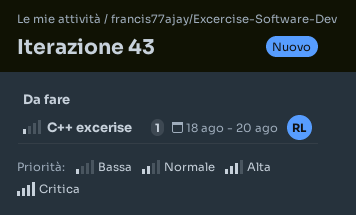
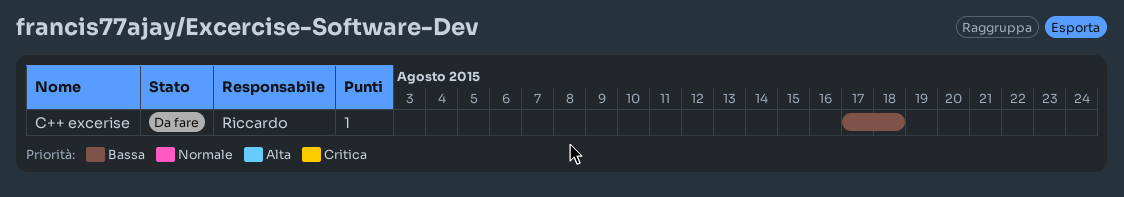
C++ excerise, start: Aug 18 -> Aug 17
C++ excerise, due: Aug 20 -> Aug 18

